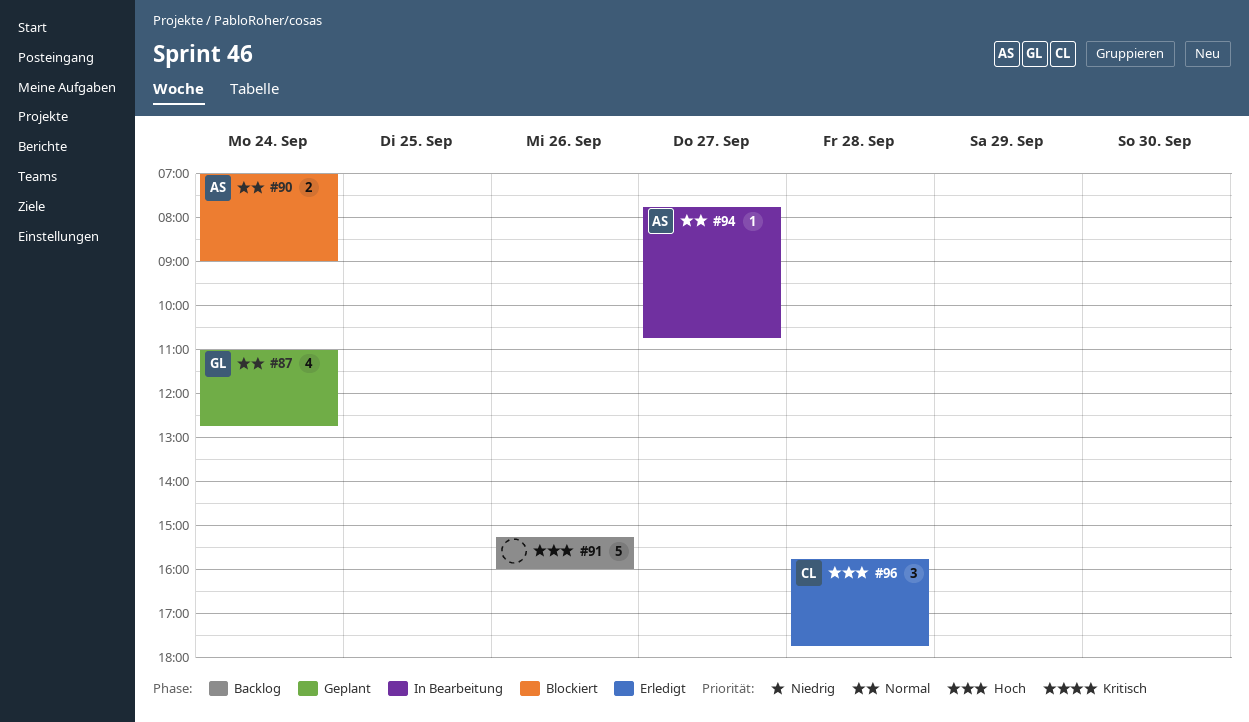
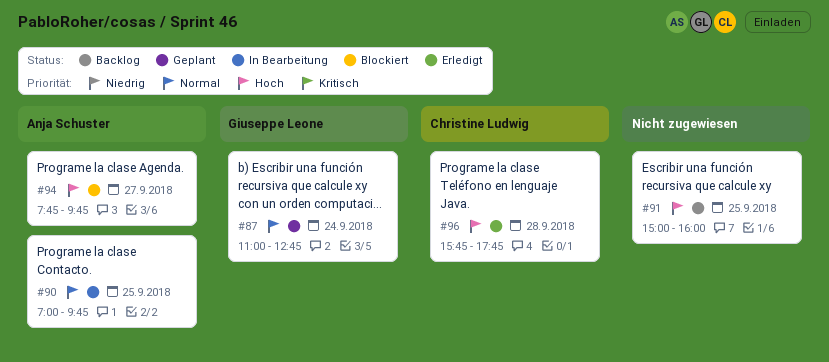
#90, status: Blockiert -> In Bearbeitung
#90, day: Sep 24 -> Sep 25
#90, ends: 09:00 -> 09:45
#91, day: Sep 26 -> Sep 25
#91, begins: 15:15 -> 15:00
#94, status: In Bearbeitung -> Blockiert
#94, priority: Normal -> Hoch
#94, ends: 10:45 -> 09:45

